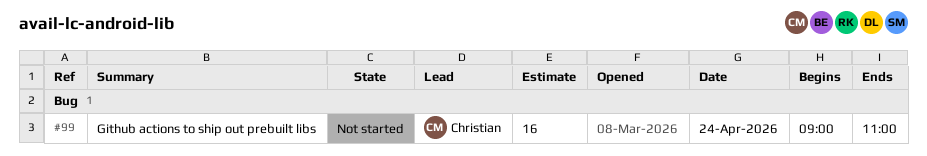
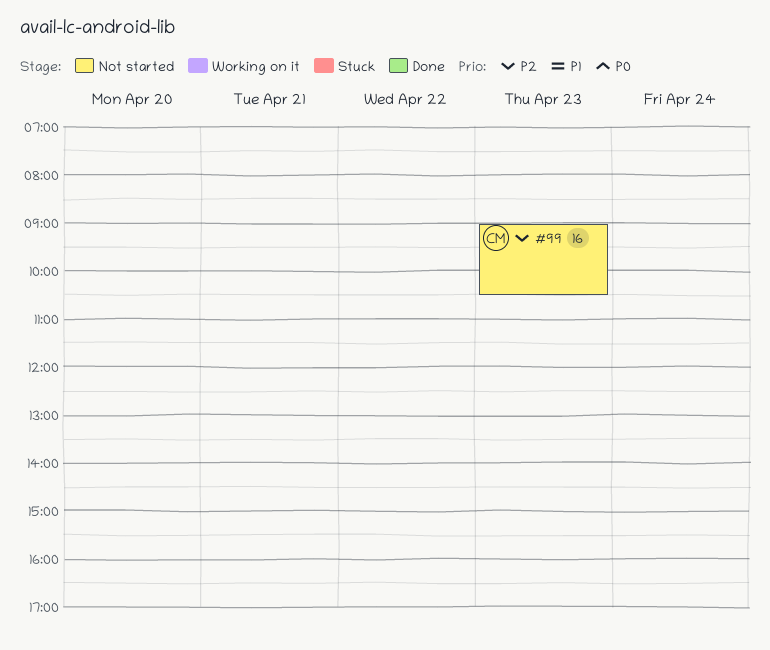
#99, day: Apr 24 -> Apr 23
#99, ends: 11:00 -> 10:30

